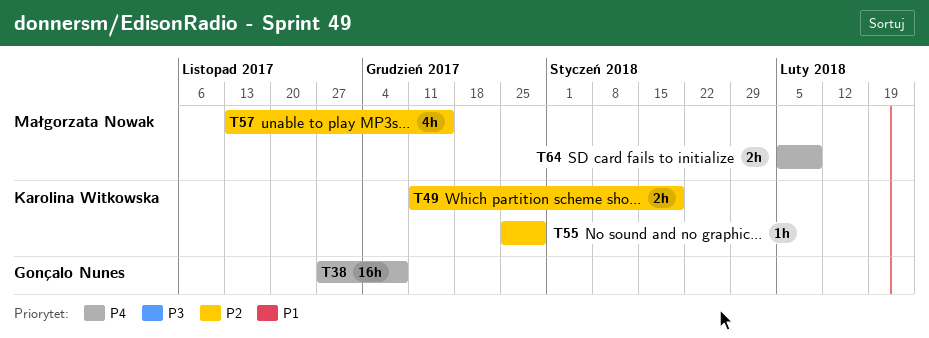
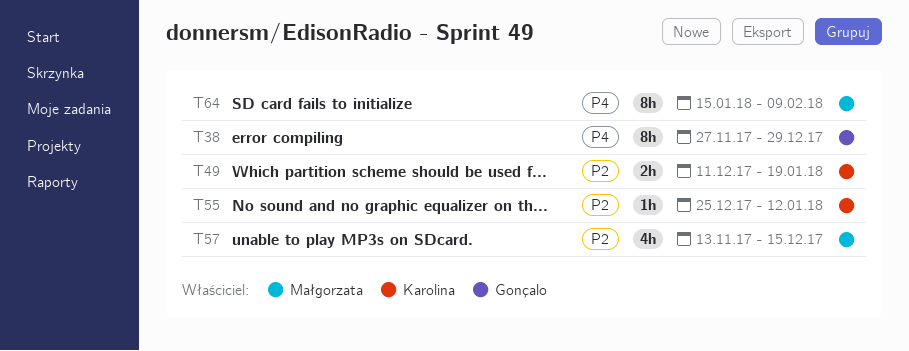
T38, estimate: 16h -> 8h
T38, due: Dec 8 -> Dec 29
T55, due: Dec 29 -> Jan 12
T64, estimate: 2h -> 8h
T64, start: Feb 5 -> Jan 15

